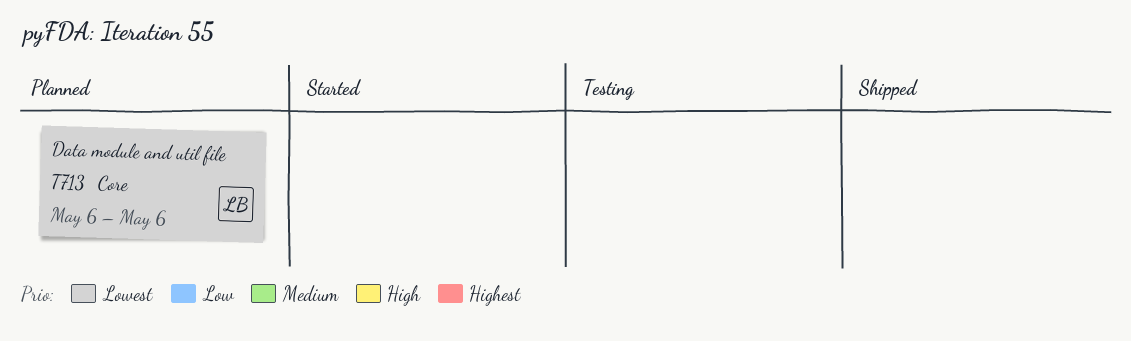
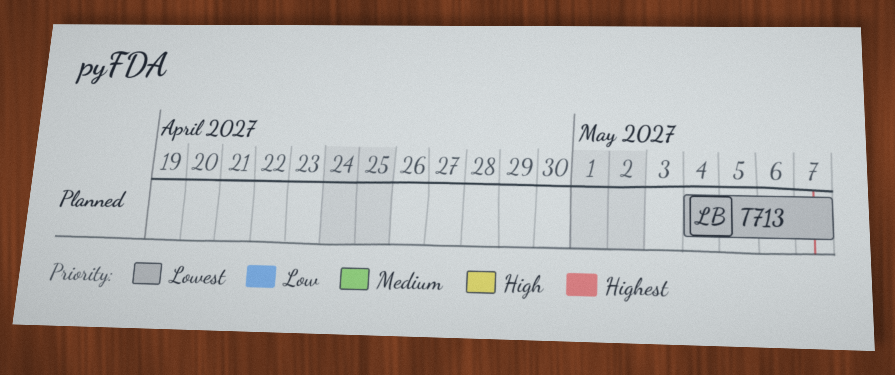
T713, start: May 6 -> May 4
T713, due: May 6 -> May 7

